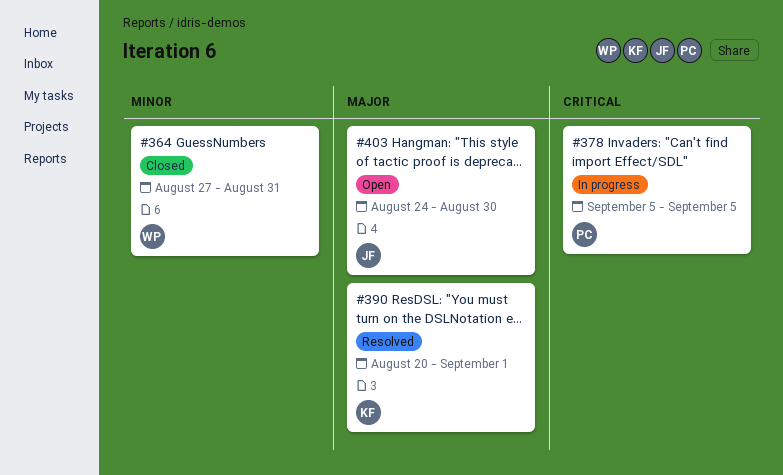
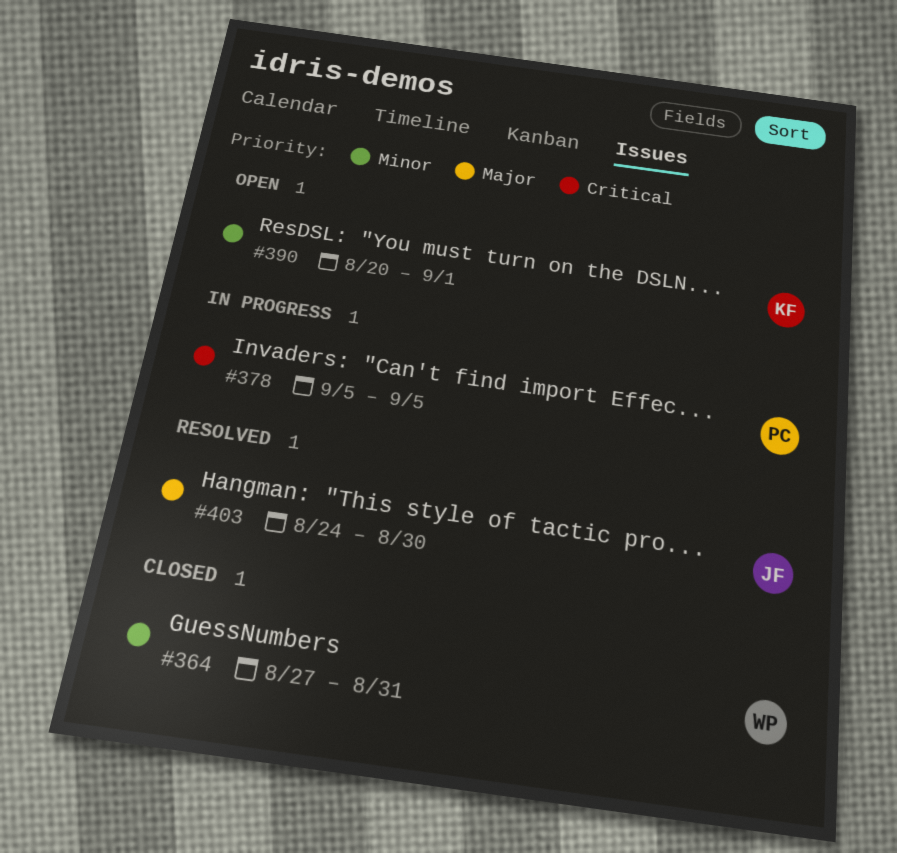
#390, status: Resolved -> Open
#390, priority: Major -> Minor
#403, status: Open -> Resolved

